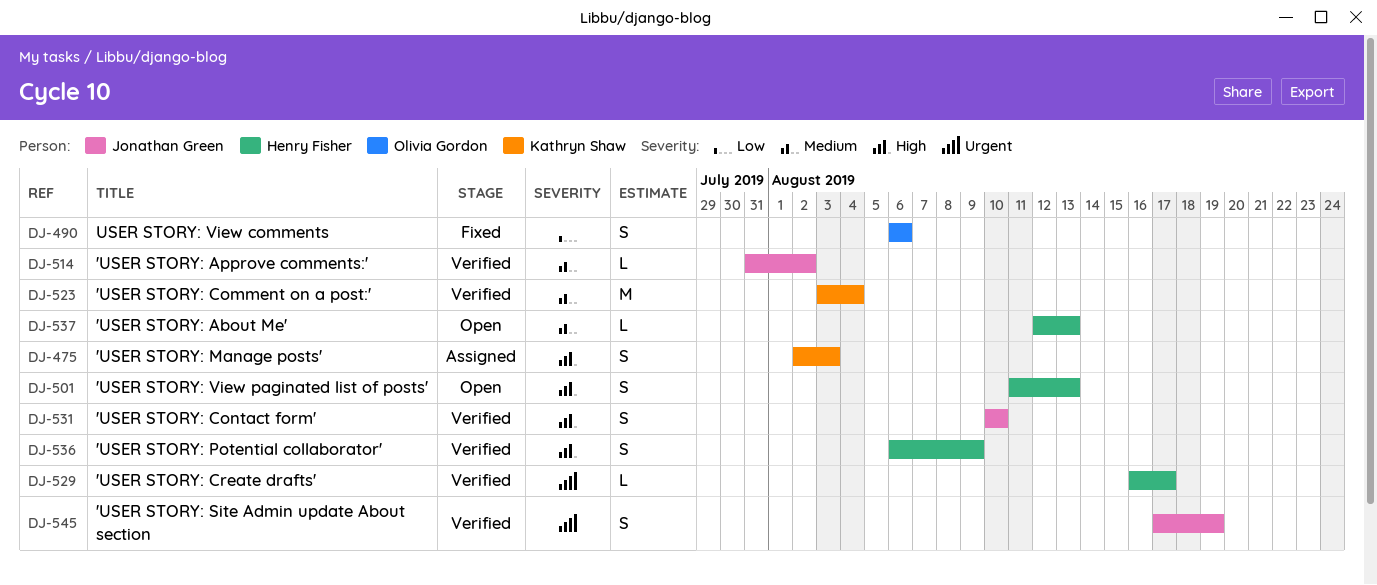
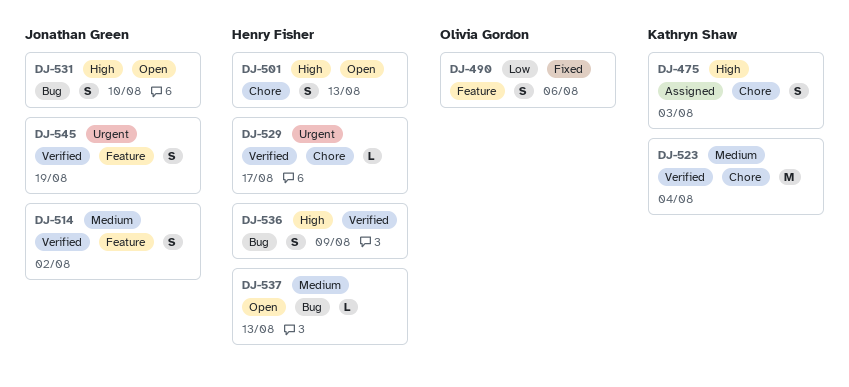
DJ-514, estimate: L -> S
DJ-531, status: Verified -> Open

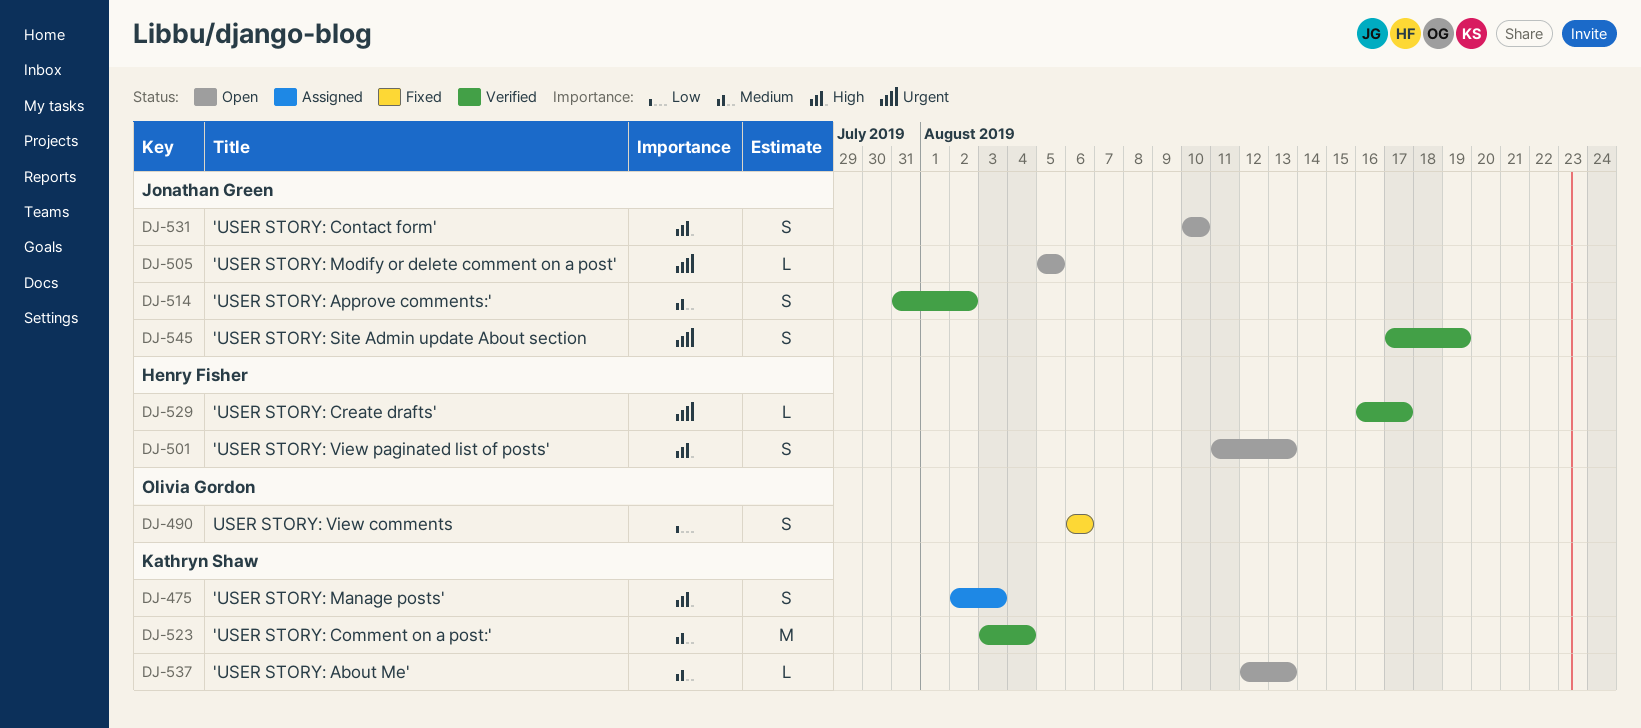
DJ-505: none -> present
DJ-536: present -> none
DJ-537, owner: Henry Fisher -> Kathryn Shaw

